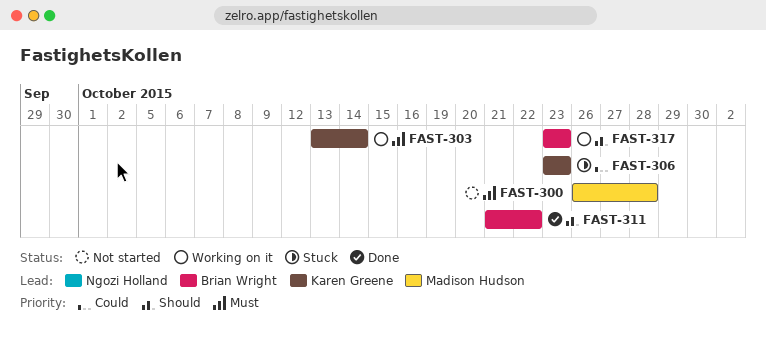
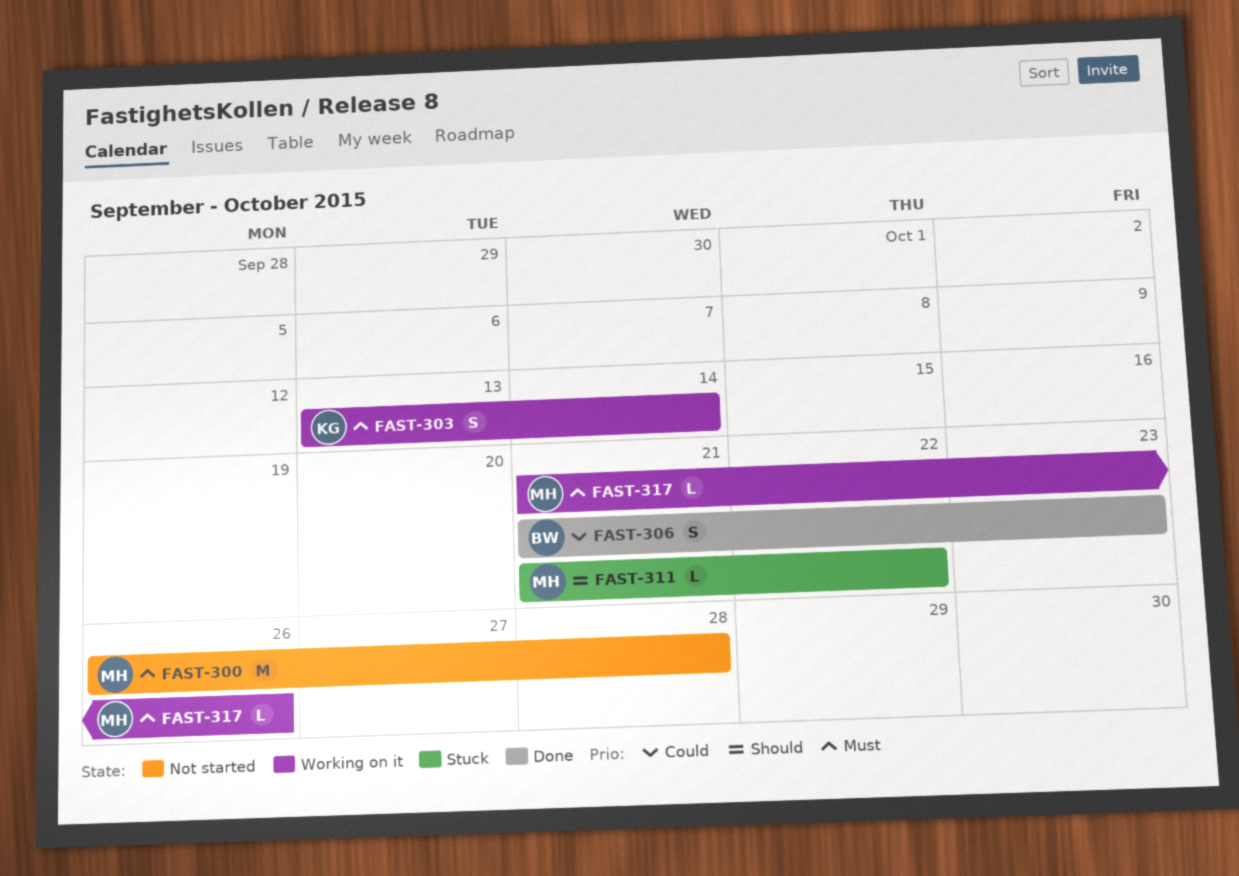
FAST-306, status: Stuck -> Done
FAST-306, owner: Karen Greene -> Brian Wright
FAST-306, start: Oct 23 -> Oct 21
FAST-311, status: Done -> Stuck
FAST-311, owner: Brian Wright -> Madison Hudson
FAST-317, owner: Brian Wright -> Madison Hudson
FAST-317, priority: Should -> Must
FAST-317, start: Oct 23 -> Oct 21
FAST-317, due: Oct 23 -> Oct 26

